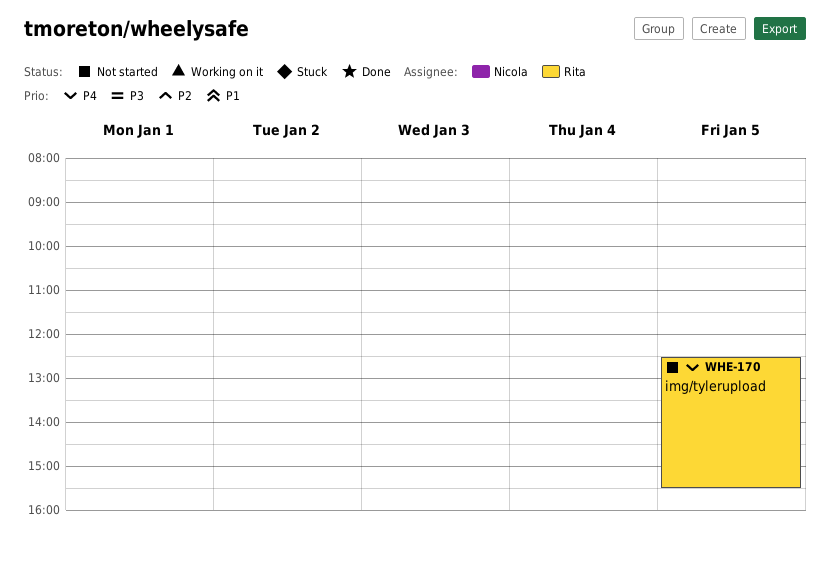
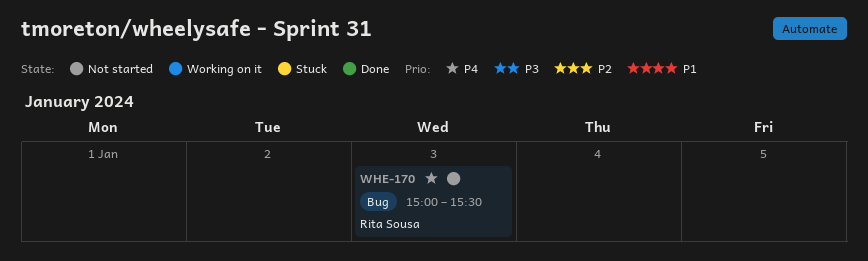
WHE-170, day: Jan 5 -> Jan 3
WHE-170, begins: 12:30 -> 15:00

